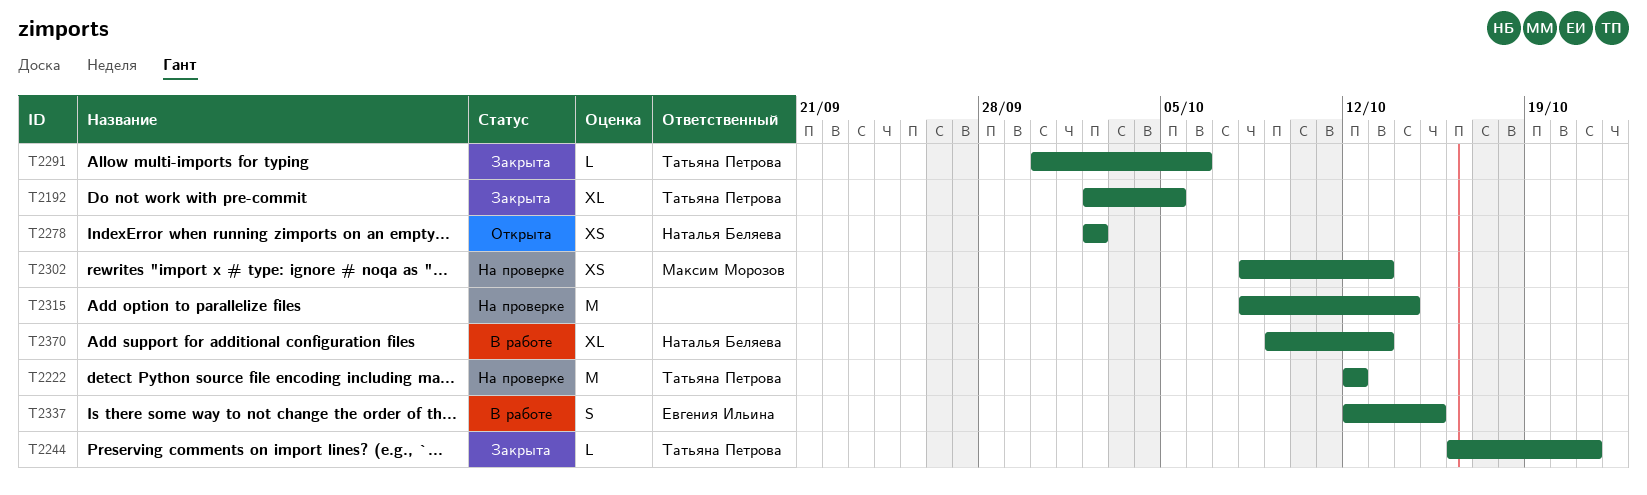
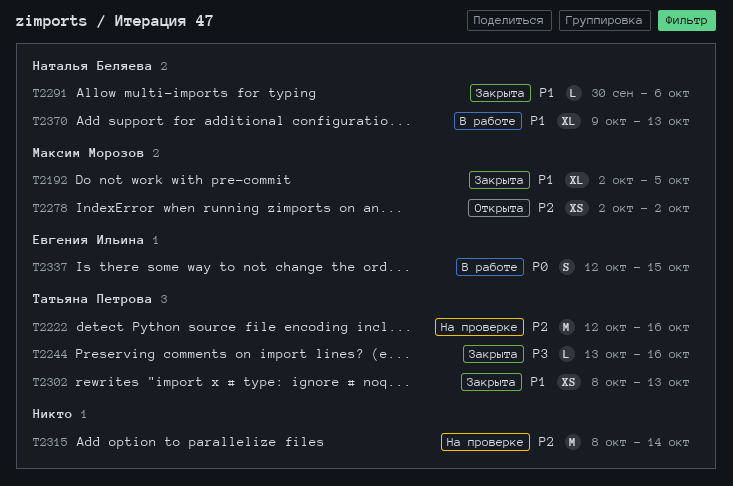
T2192, owner: Татьяна Петрова -> Максим Морозов
T2222, due: Oct 12 -> Oct 16
T2244, start: Oct 16 -> Oct 13
T2244, due: Oct 21 -> Oct 16
T2278, owner: Наталья Беляева -> Максим Морозов
T2291, owner: Татьяна Петрова -> Наталья Беляева
T2302, status: На проверке -> Закрыта
T2302, owner: Максим Морозов -> Татьяна Петрова

